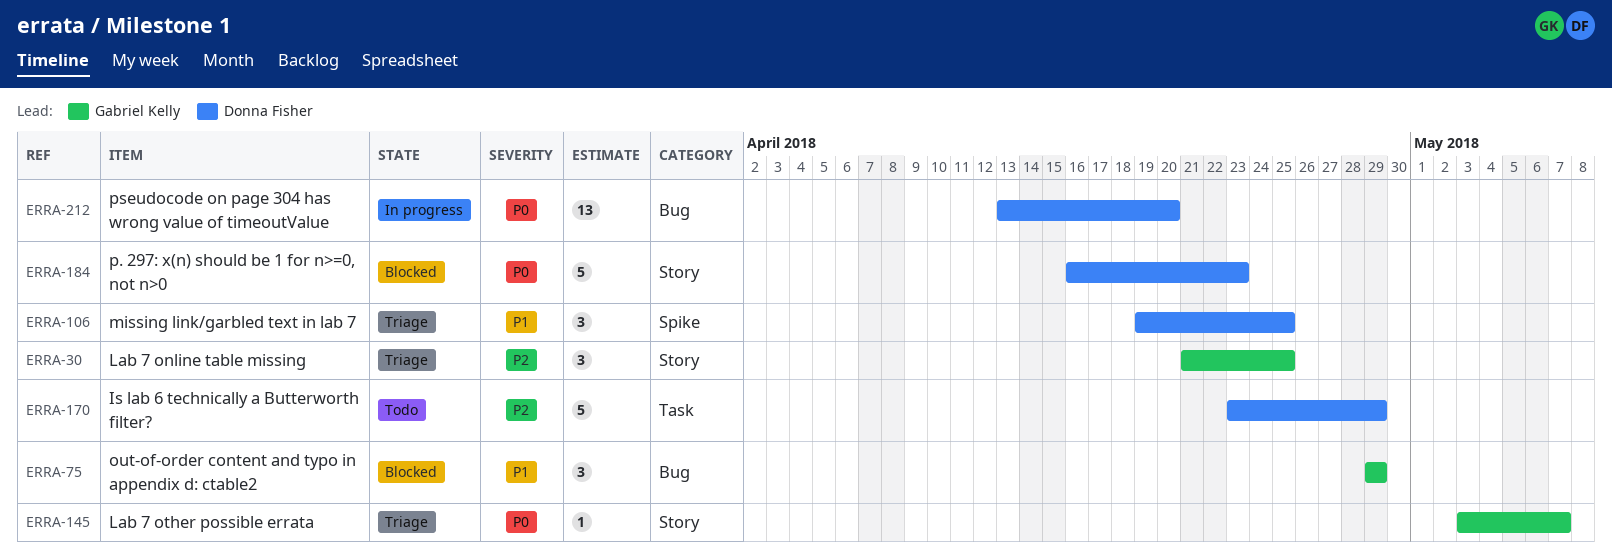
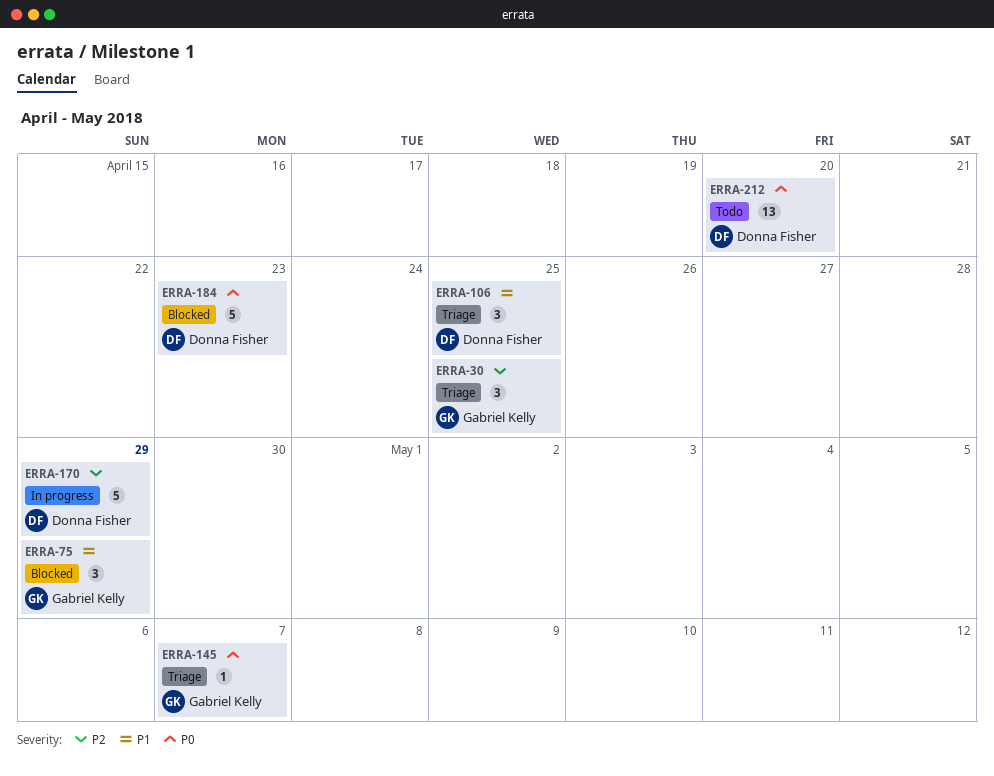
ERRA-170, status: Todo -> In progress
ERRA-212, status: In progress -> Todo

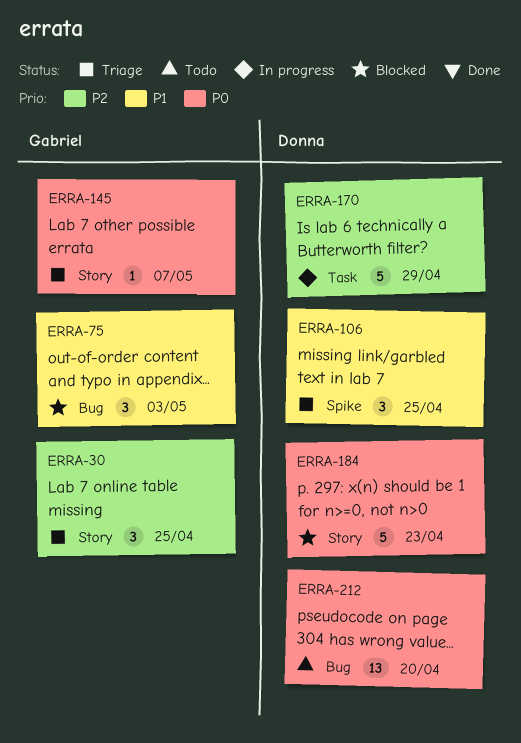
ERRA-75, due: Apr 29 -> May 3

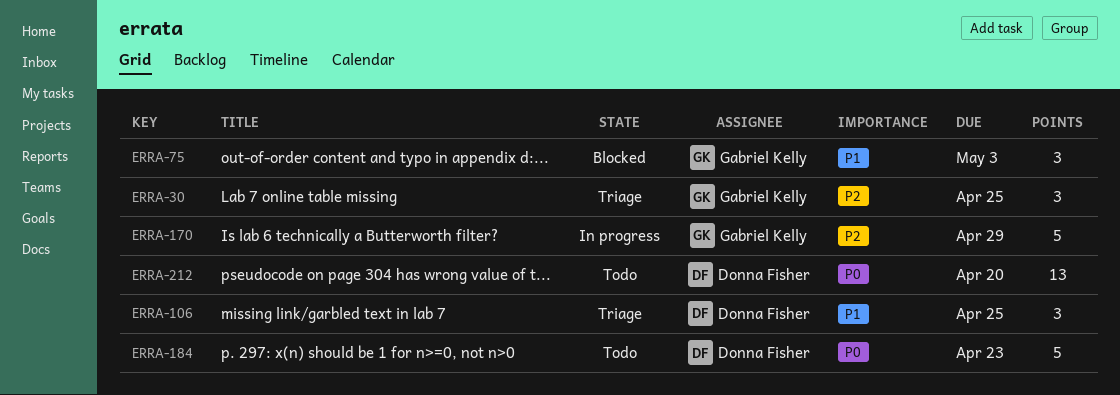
ERRA-145: present -> none
ERRA-170, owner: Donna Fisher -> Gabriel Kelly
ERRA-184, status: Blocked -> Todo

